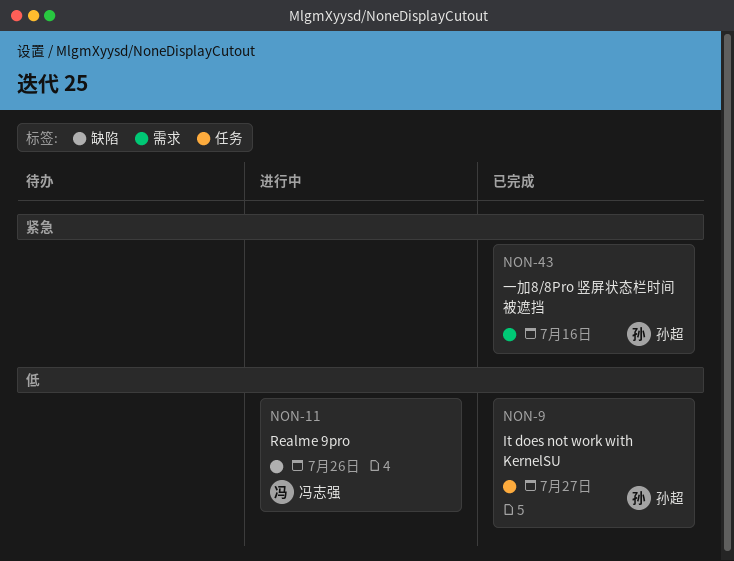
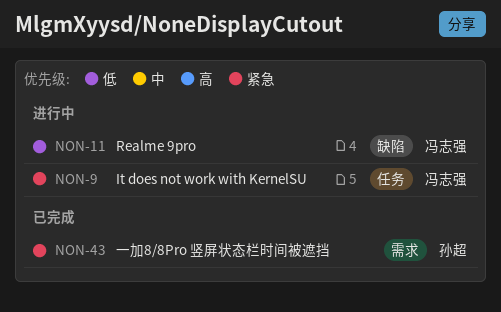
NON-9, status: 已完成 -> 进行中
NON-9, owner: 孙超 -> 冯志强
NON-9, priority: 低 -> 紧急

